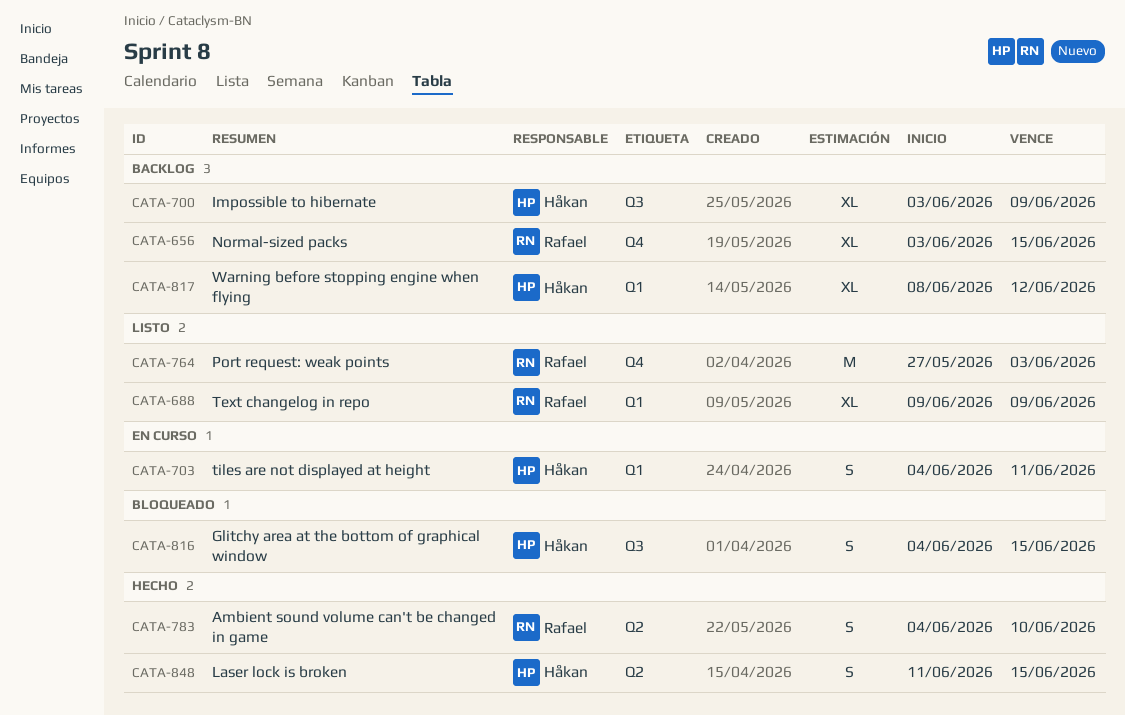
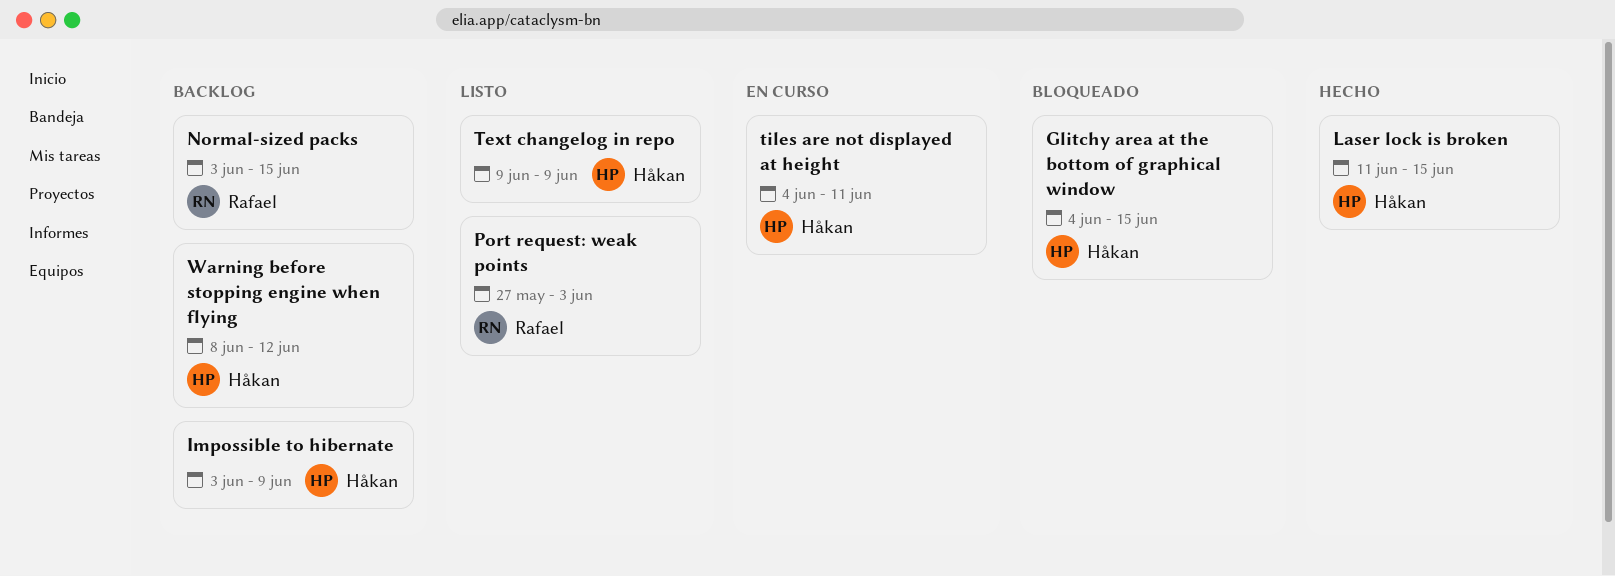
Ambient sound volume can't be changed in game: present -> none
Text changelog in repo, owner: Rafael -> Håkan

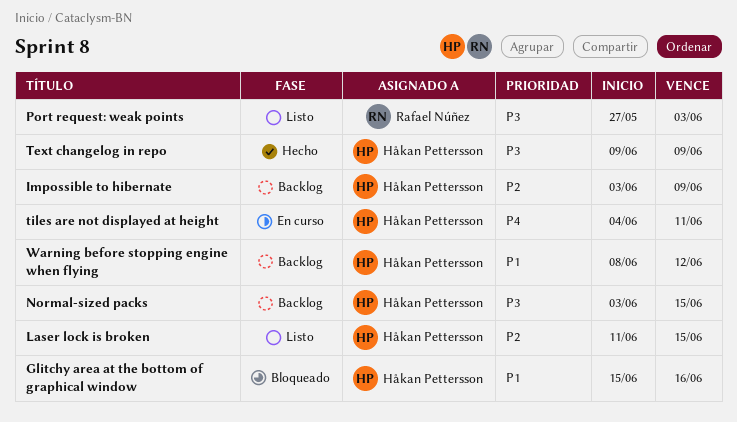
Glitchy area at the bottom of graphical window, start: Jun 4 -> Jun 15
Glitchy area at the bottom of graphical window, due: Jun 15 -> Jun 16
Laser lock is broken, status: Hecho -> Listo
Normal-sized packs, owner: Rafael Núñez -> Håkan Pettersson
Text changelog in repo, status: Listo -> Hecho

